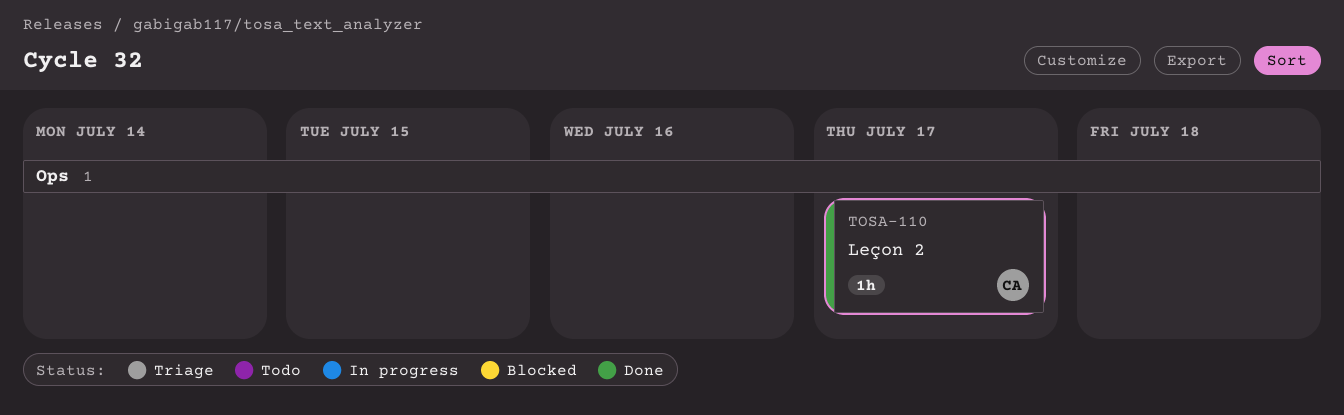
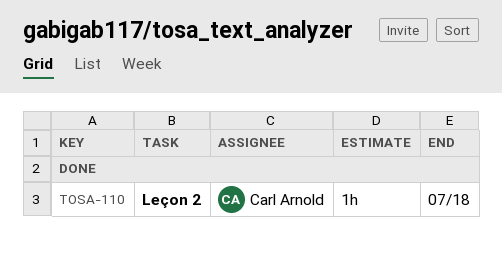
TOSA-110, due: Jul 17 -> Jul 18

